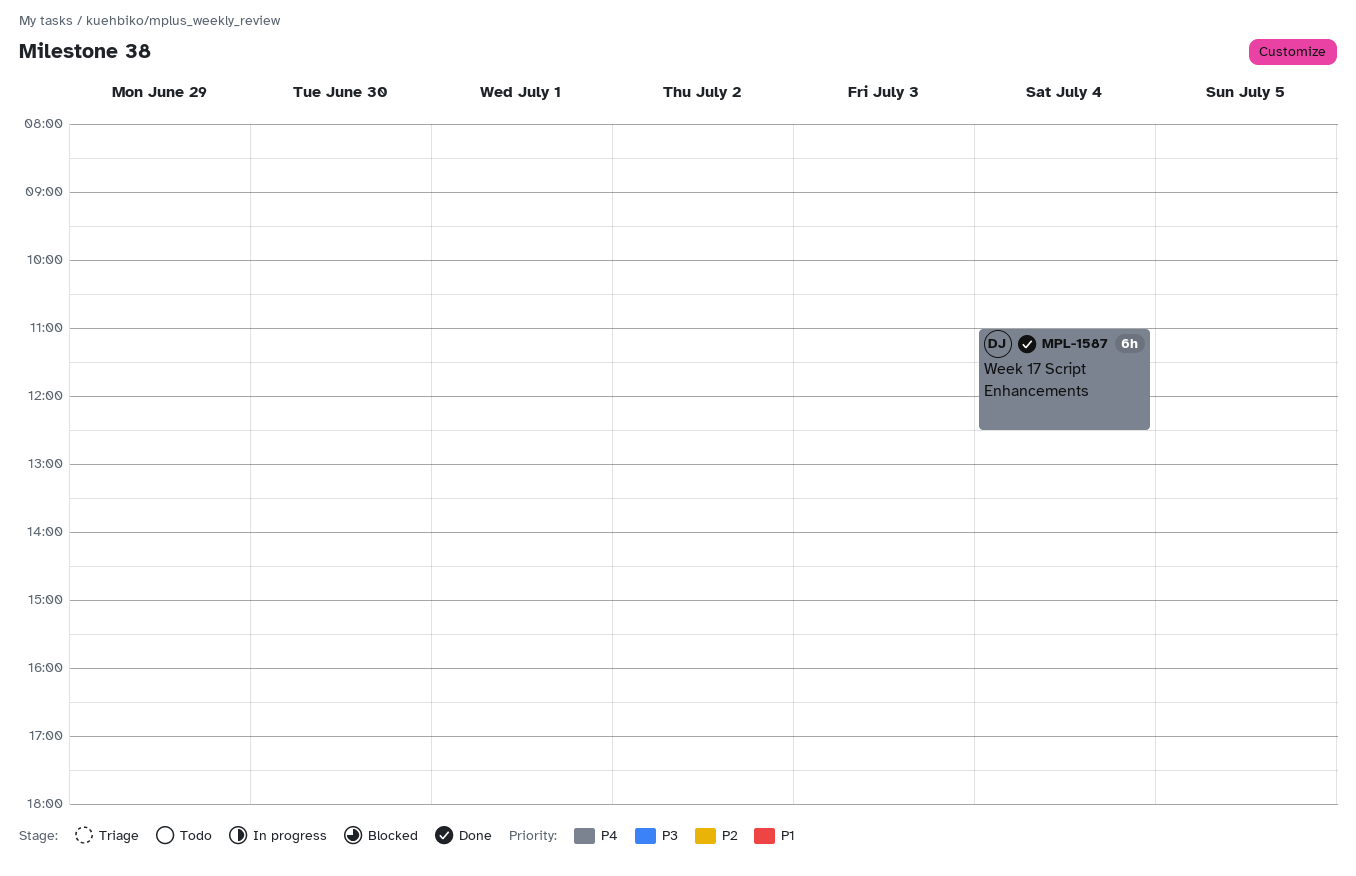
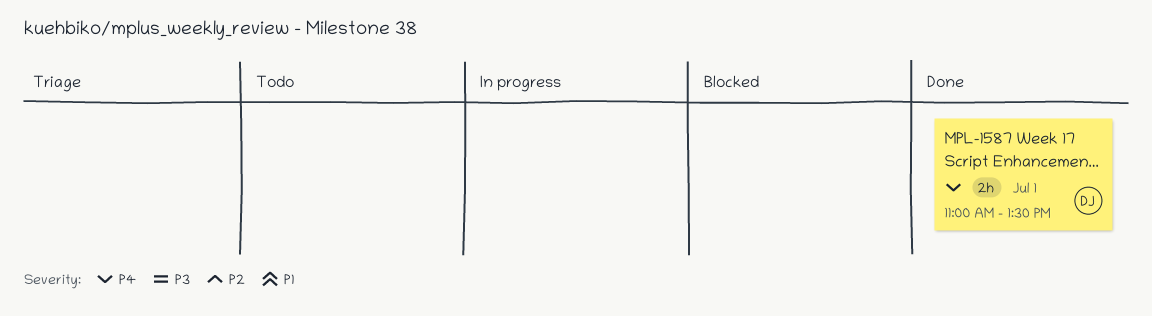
MPL-1587, estimate: 6h -> 2h
MPL-1587, day: Jul 4 -> Jul 1
MPL-1587, ends: 12:30 -> 13:30

